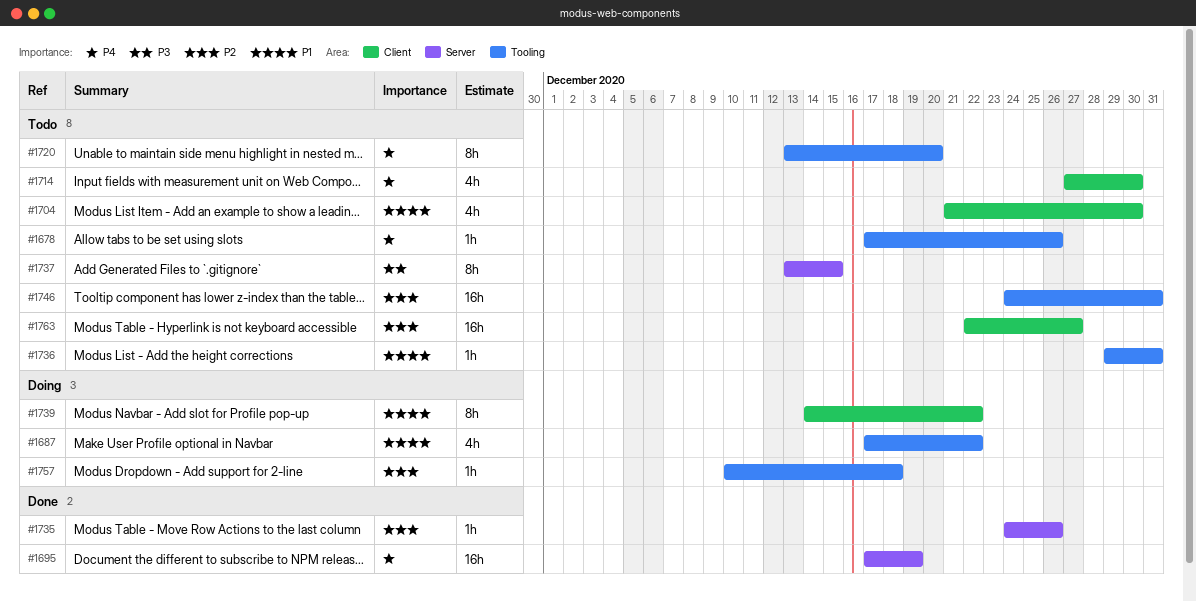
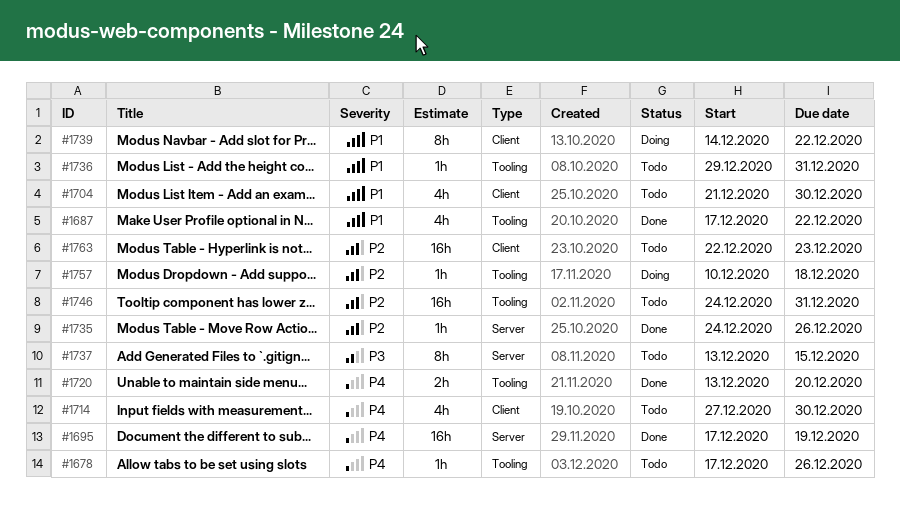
#1687, status: Doing -> Done
#1720, status: Todo -> Done
#1720, estimate: 8h -> 2h
#1763, due: Dec 27 -> Dec 23

